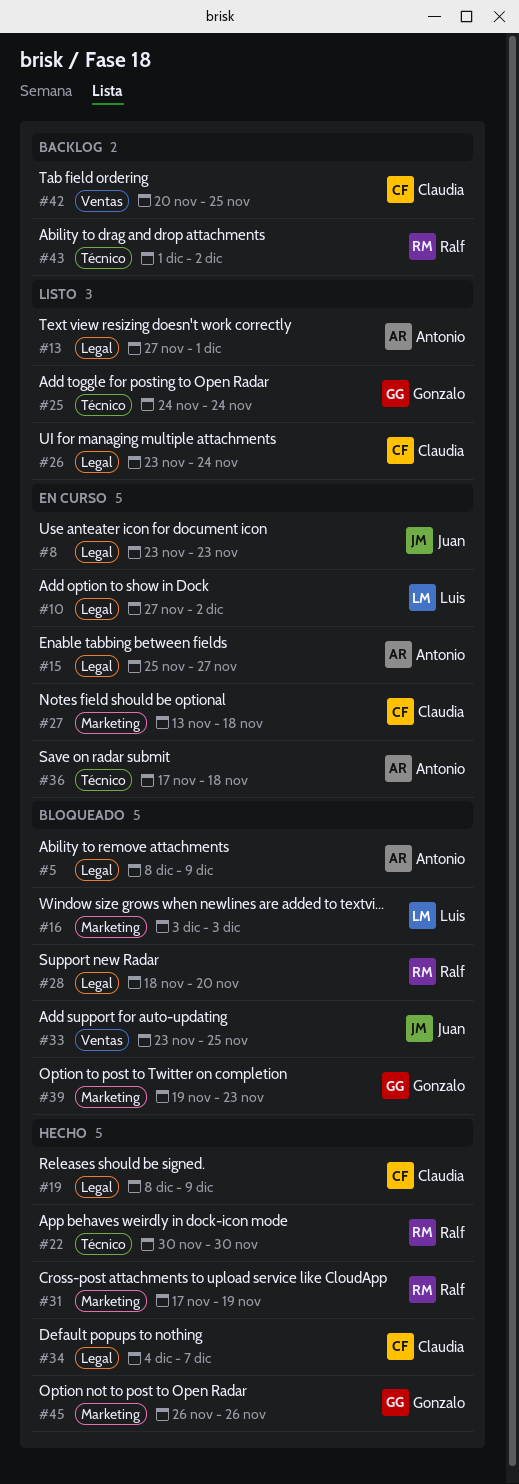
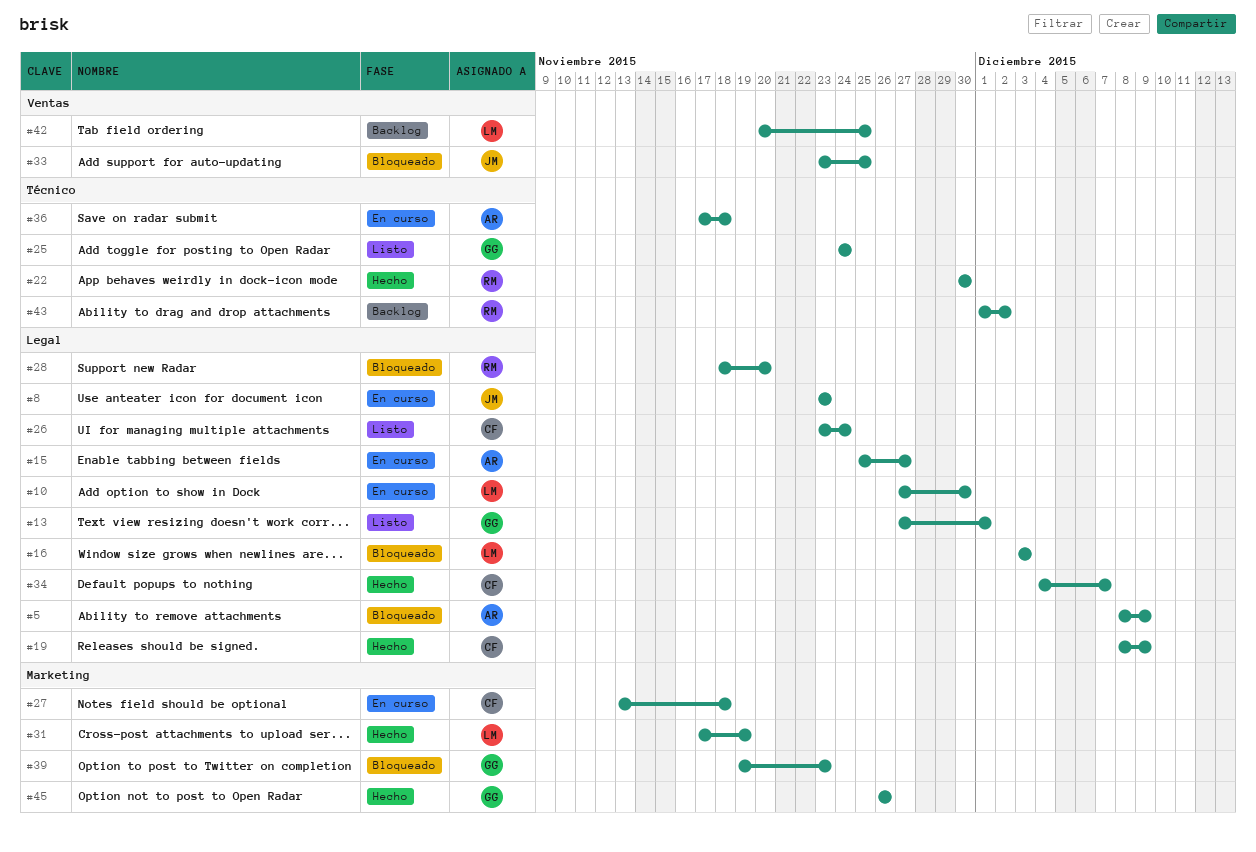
#10, due: Dec 2 -> Nov 30
#13, owner: Antonio -> Gonzalo
#16, label: Marketing -> Legal
#31, owner: Ralf -> Luis
#42, owner: Claudia -> Luis

